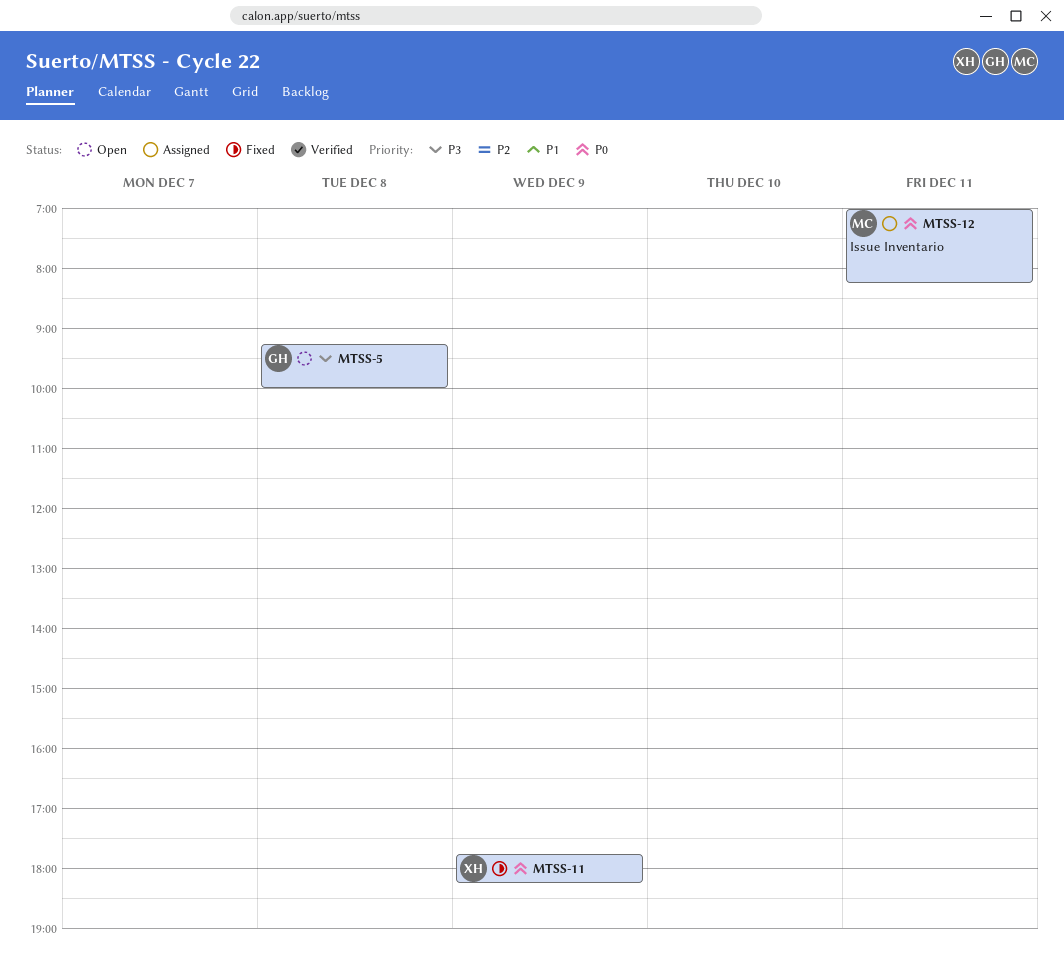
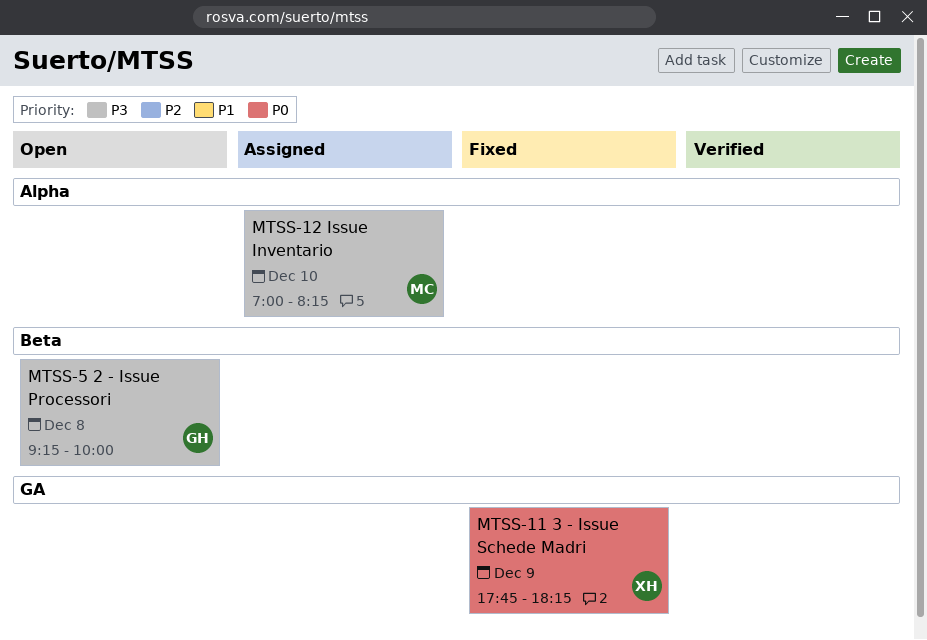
MTSS-12, priority: P0 -> P3
MTSS-12, day: Dec 11 -> Dec 10

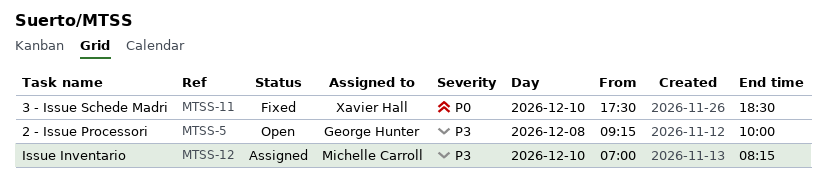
MTSS-11, day: Dec 9 -> Dec 10
MTSS-11, begins: 17:45 -> 17:30
MTSS-11, ends: 18:15 -> 18:30

